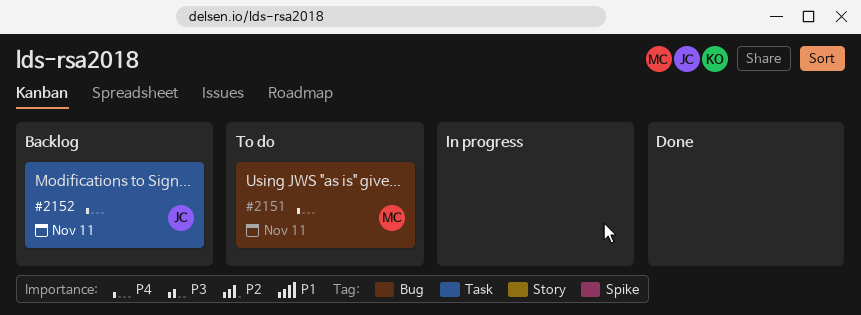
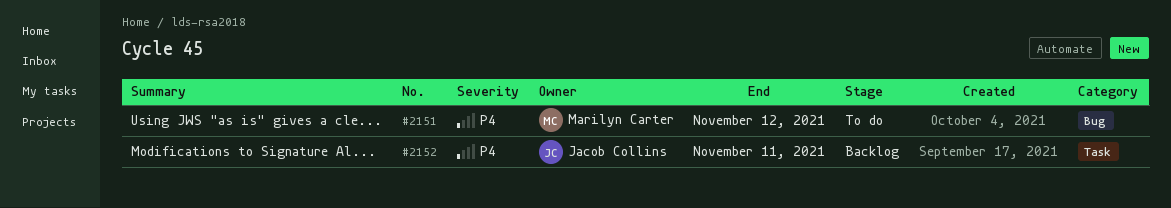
#2151, due: Nov 11 -> Nov 12

